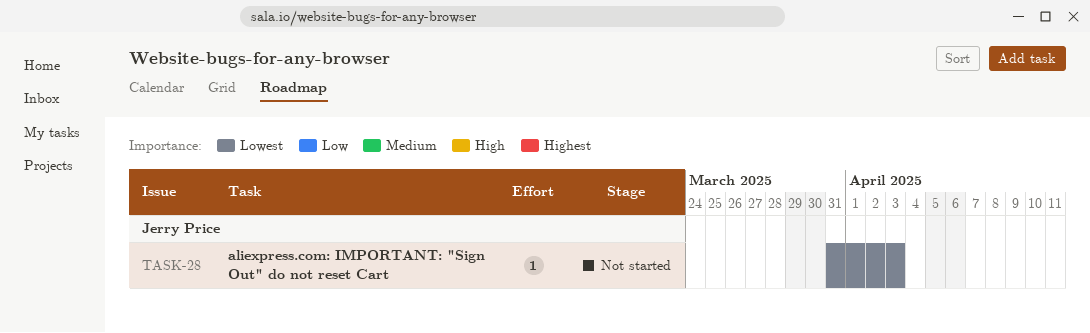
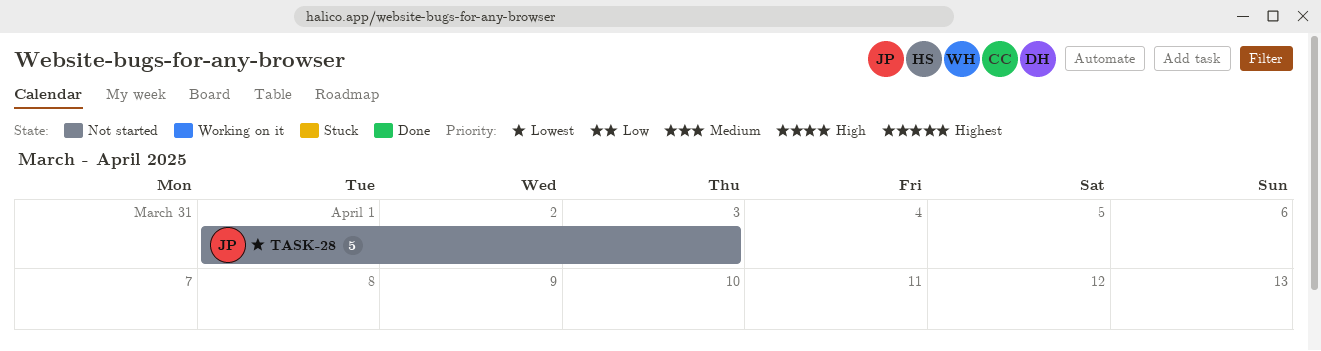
TASK-28, estimate: 1 -> 5
TASK-28, start: Mar 31 -> Apr 1

